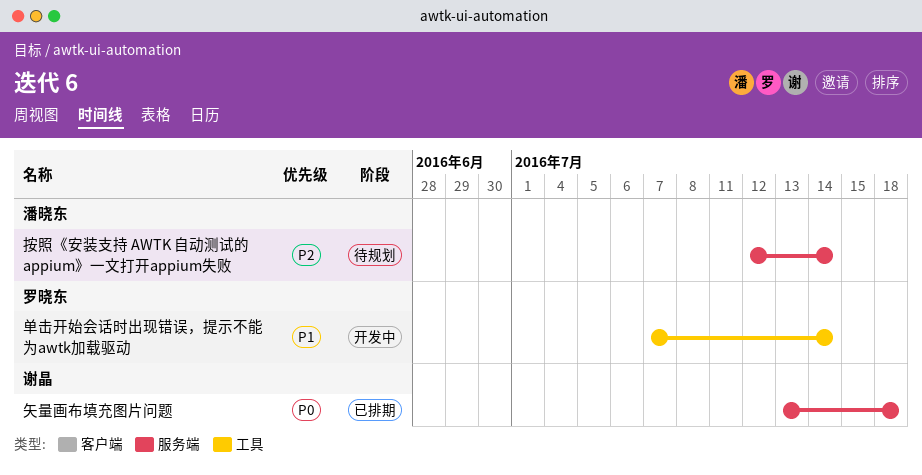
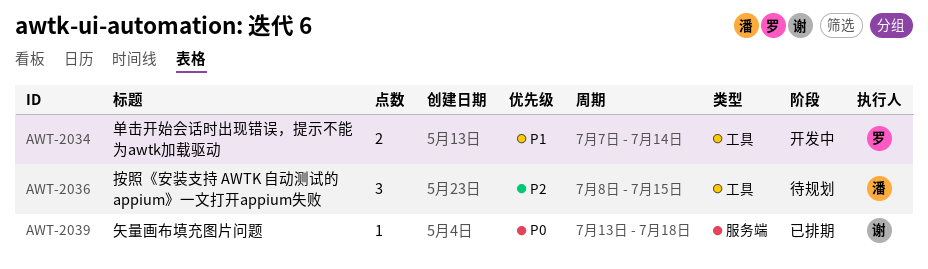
按照《安装支持 AWTK 自动测试的 appium》一文打开appium失败, label: 服务端 -> 工具
按照《安装支持 AWTK 自动测试的 appium》一文打开appium失败, start: Jul 12 -> Jul 8
按照《安装支持 AWTK 自动测试的 appium》一文打开appium失败, due: Jul 14 -> Jul 15

